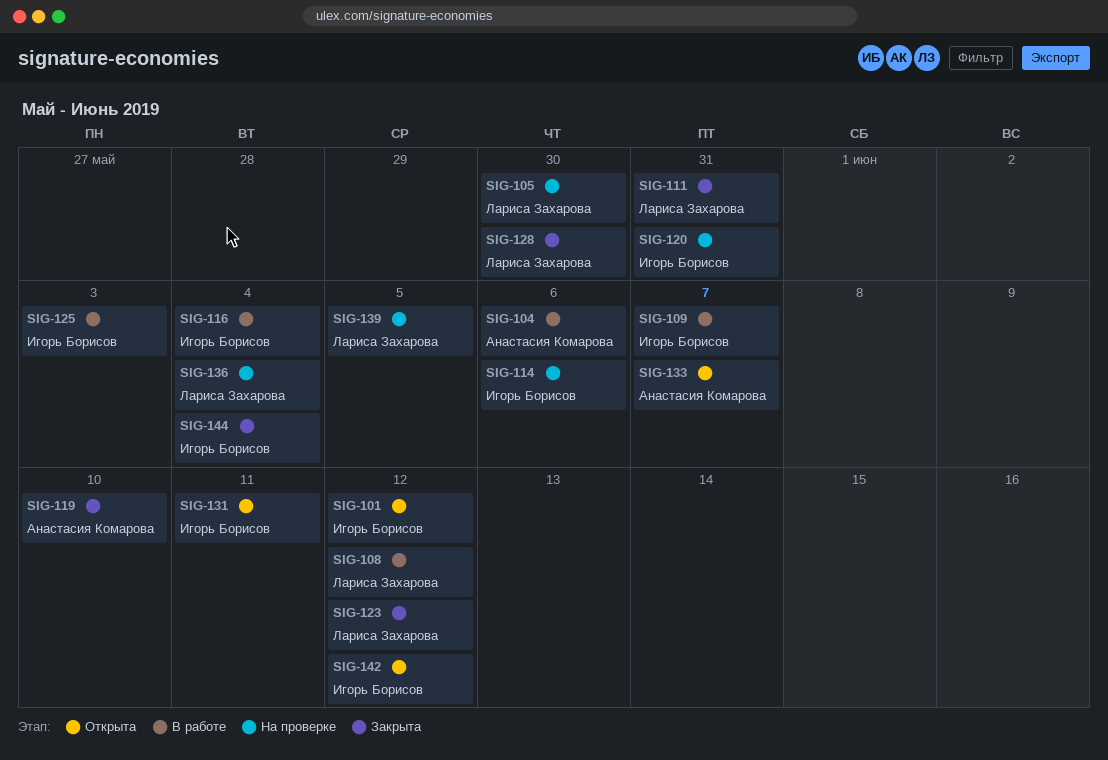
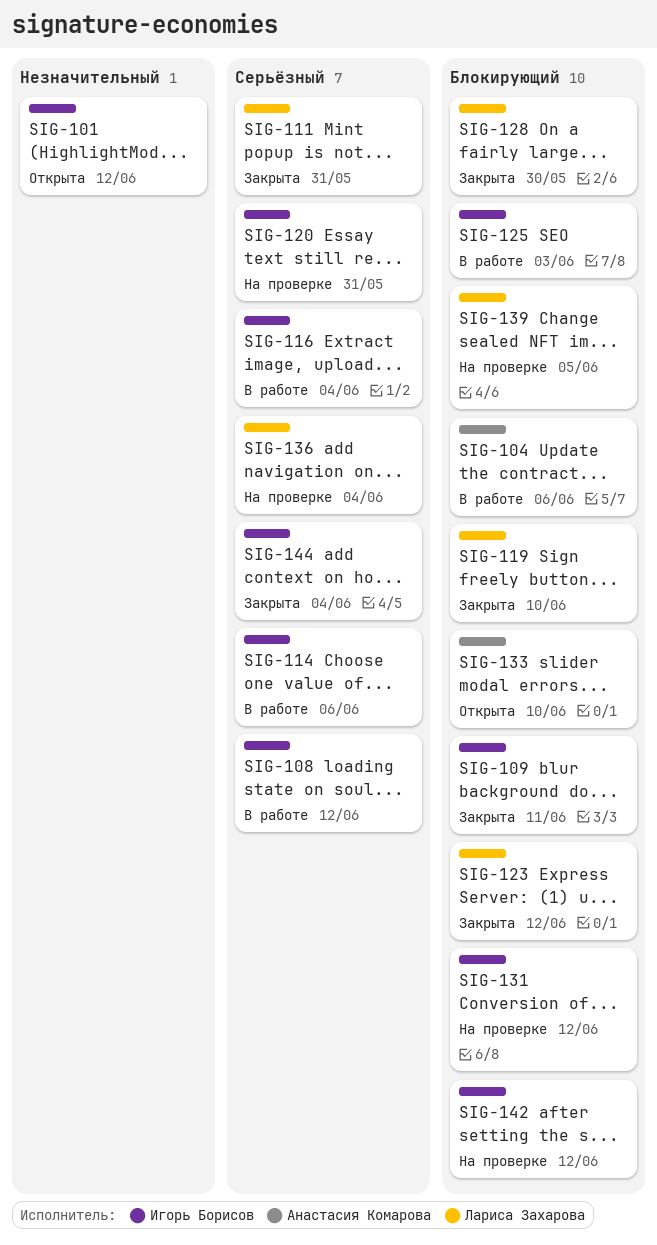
SIG-105: present -> none
SIG-108, owner: Лариса Захарова -> Игорь Борисов
SIG-109, status: В работе -> Закрыта
SIG-109, due: Jun 7 -> Jun 11
SIG-114, status: На проверке -> В работе
SIG-119, owner: Анастасия Комарова -> Лариса Захарова
SIG-131, status: Открыта -> На проверке
SIG-131, due: Jun 11 -> Jun 12
SIG-133, due: Jun 7 -> Jun 10
SIG-142, status: Открыта -> На проверке

